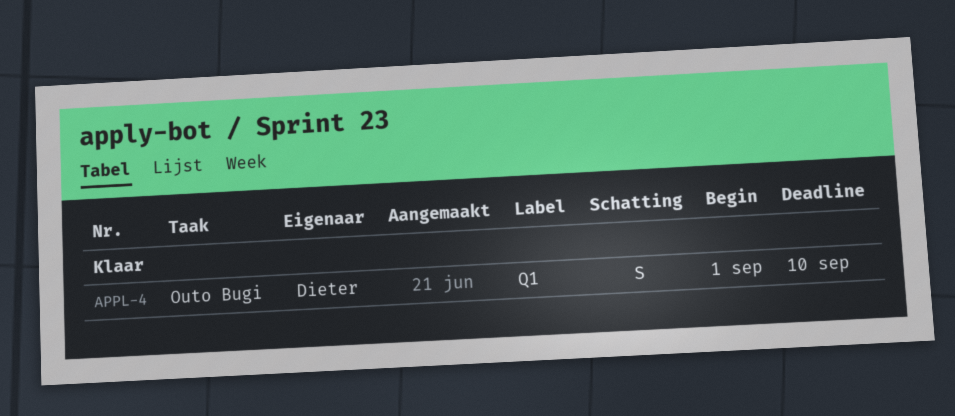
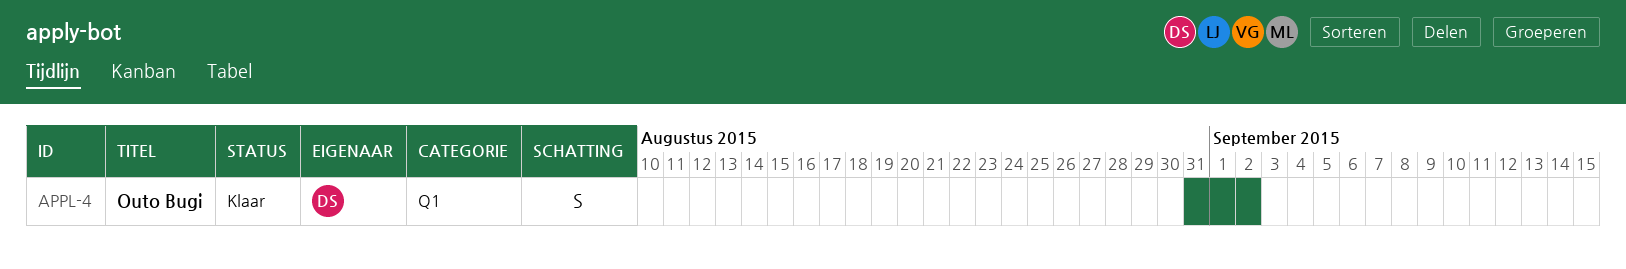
APPL-4, start: Sep 1 -> Aug 31
APPL-4, due: Sep 10 -> Sep 2

